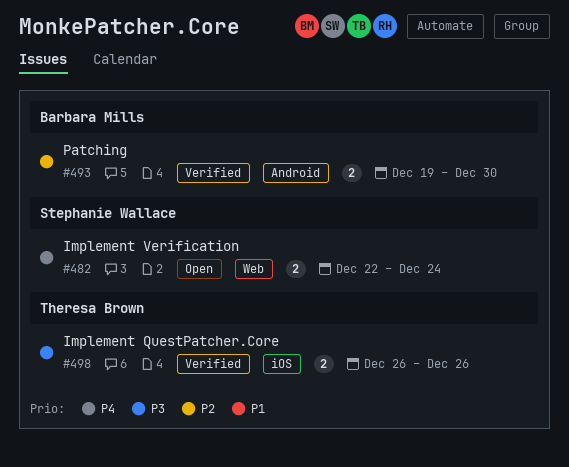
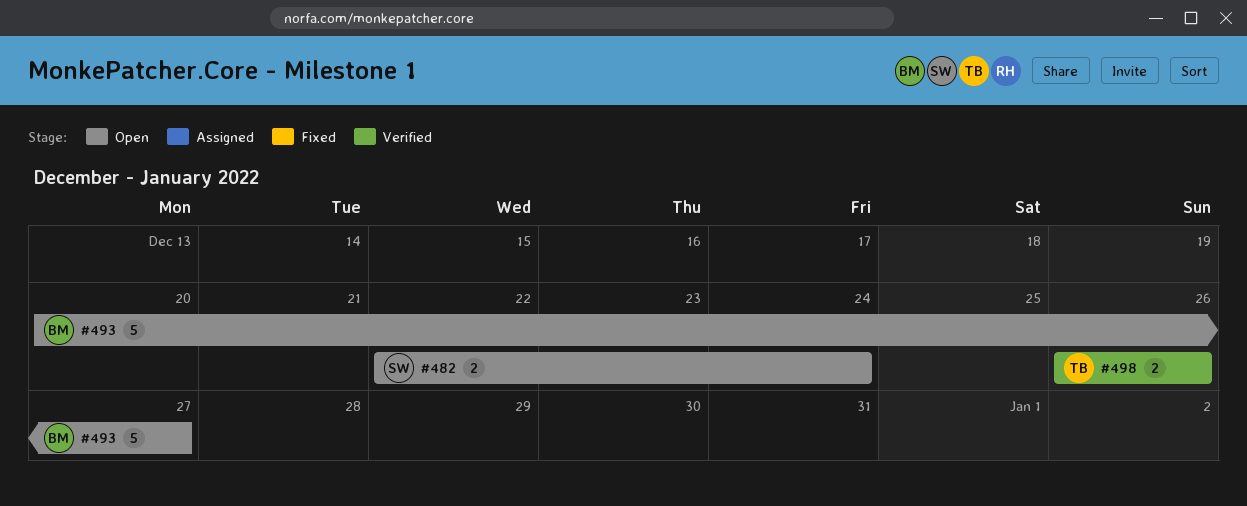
#493, status: Verified -> Open
#493, estimate: 2 -> 5
#493, start: Dec 19 -> Dec 20
#493, due: Dec 30 -> Dec 27

